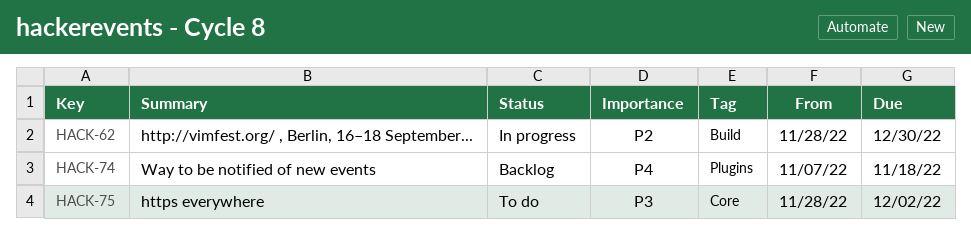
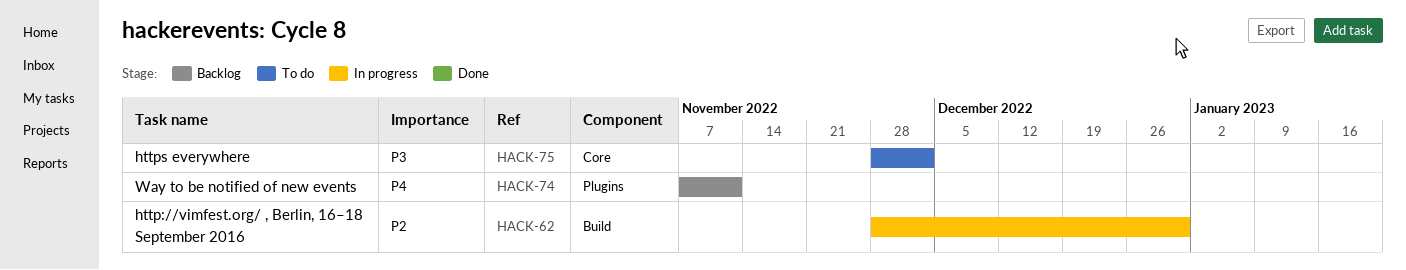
HACK-74, due: Nov 18 -> Nov 11

